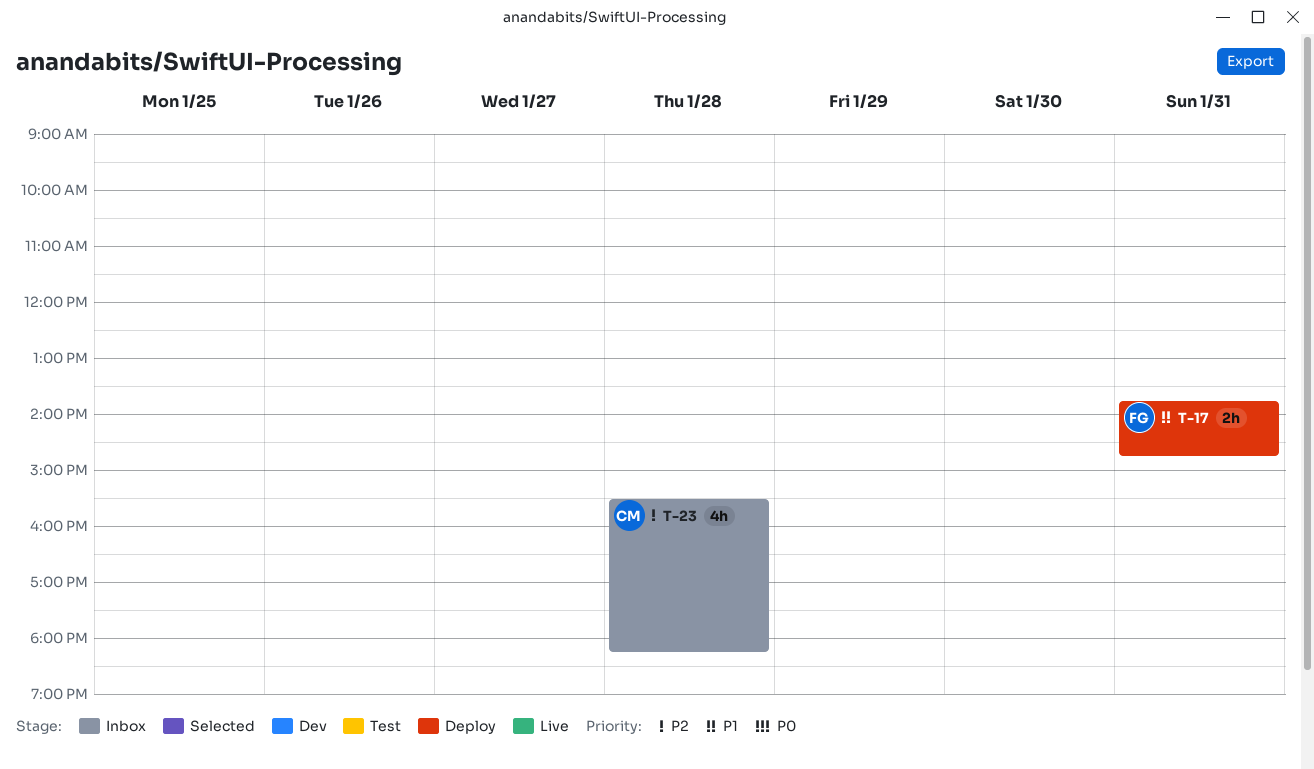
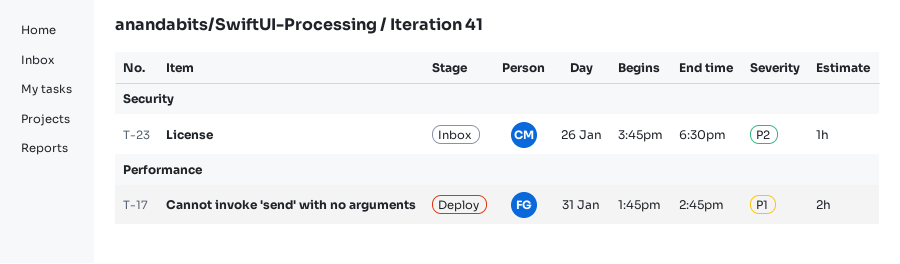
T-23, estimate: 4h -> 1h
T-23, day: Jan 28 -> Jan 26
T-23, begins: 15:30 -> 15:45
T-23, ends: 18:15 -> 18:30

